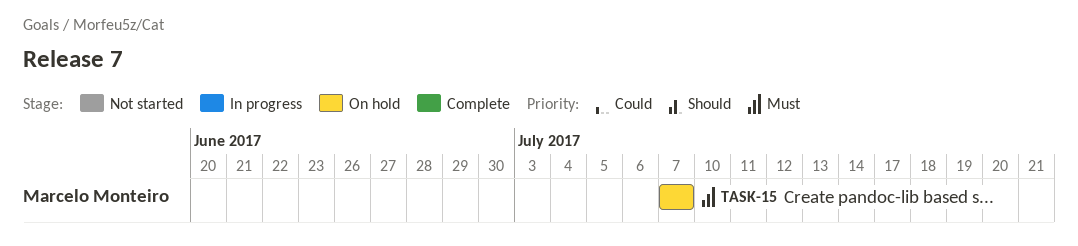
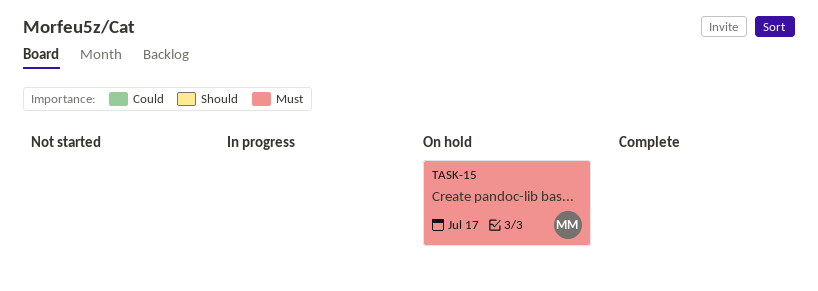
TASK-15, due: Jul 7 -> Jul 17

